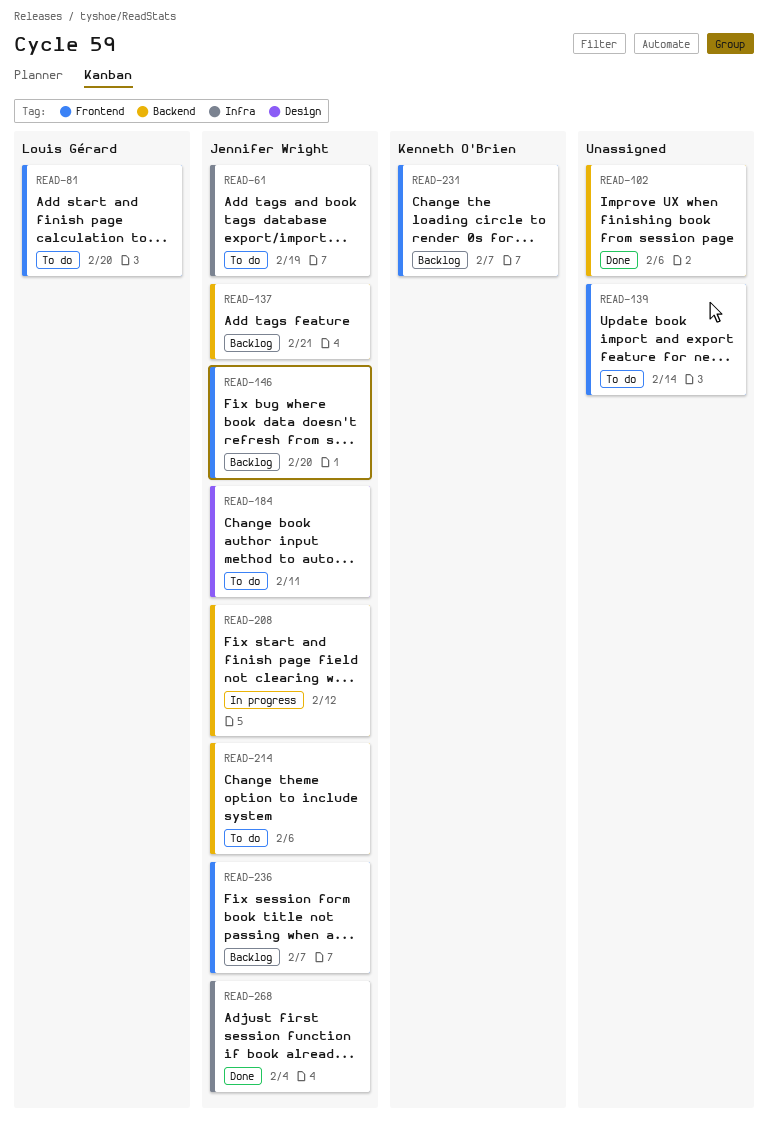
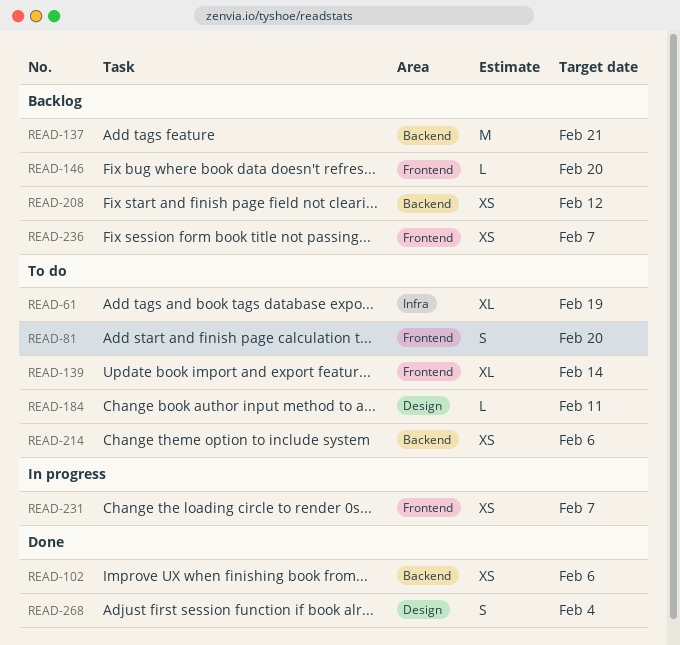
READ-208, status: In progress -> Backlog
READ-231, status: Backlog -> In progress
READ-268, label: Infra -> Design

